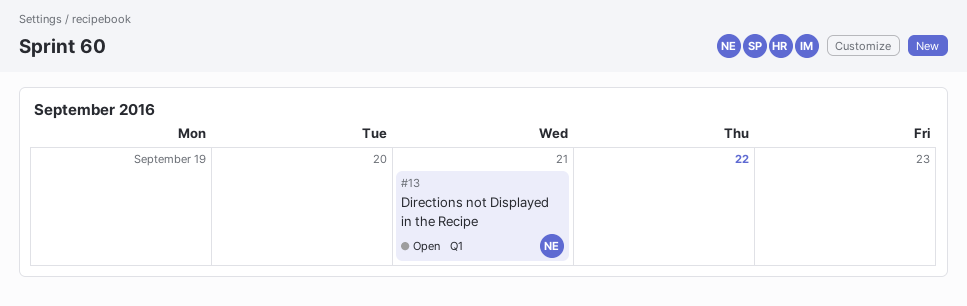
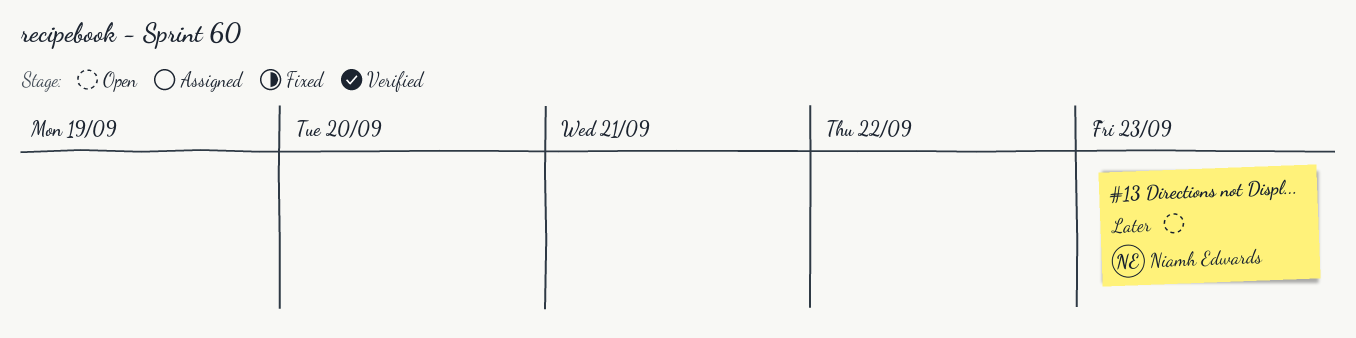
#13, due: Sep 21 -> Sep 23

